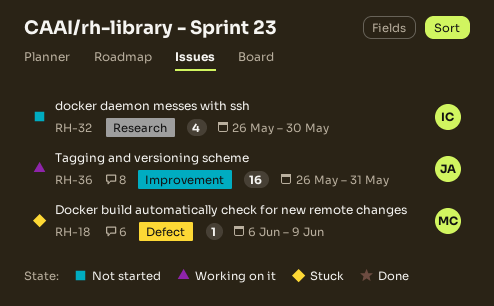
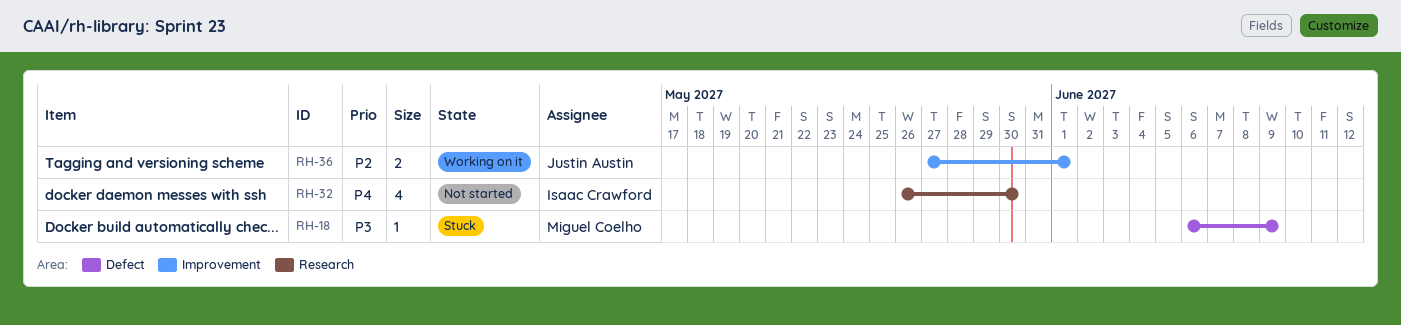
RH-36, estimate: 16 -> 2
RH-36, start: May 26 -> May 27
RH-36, due: May 31 -> Jun 1

